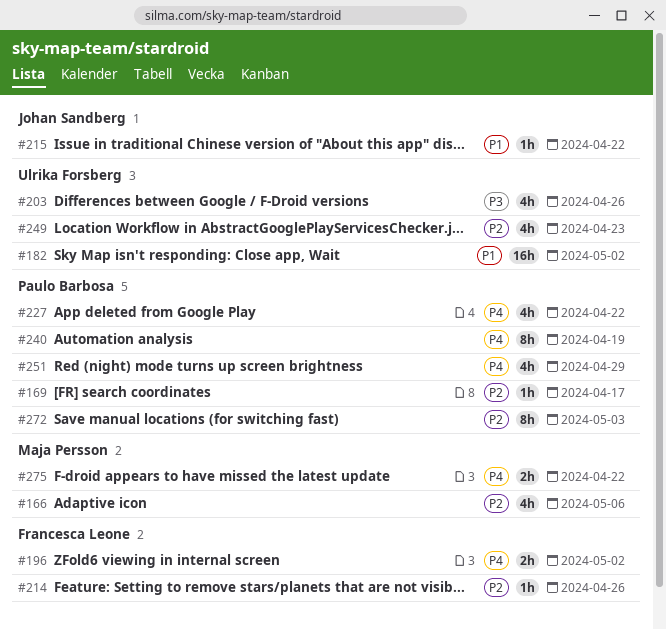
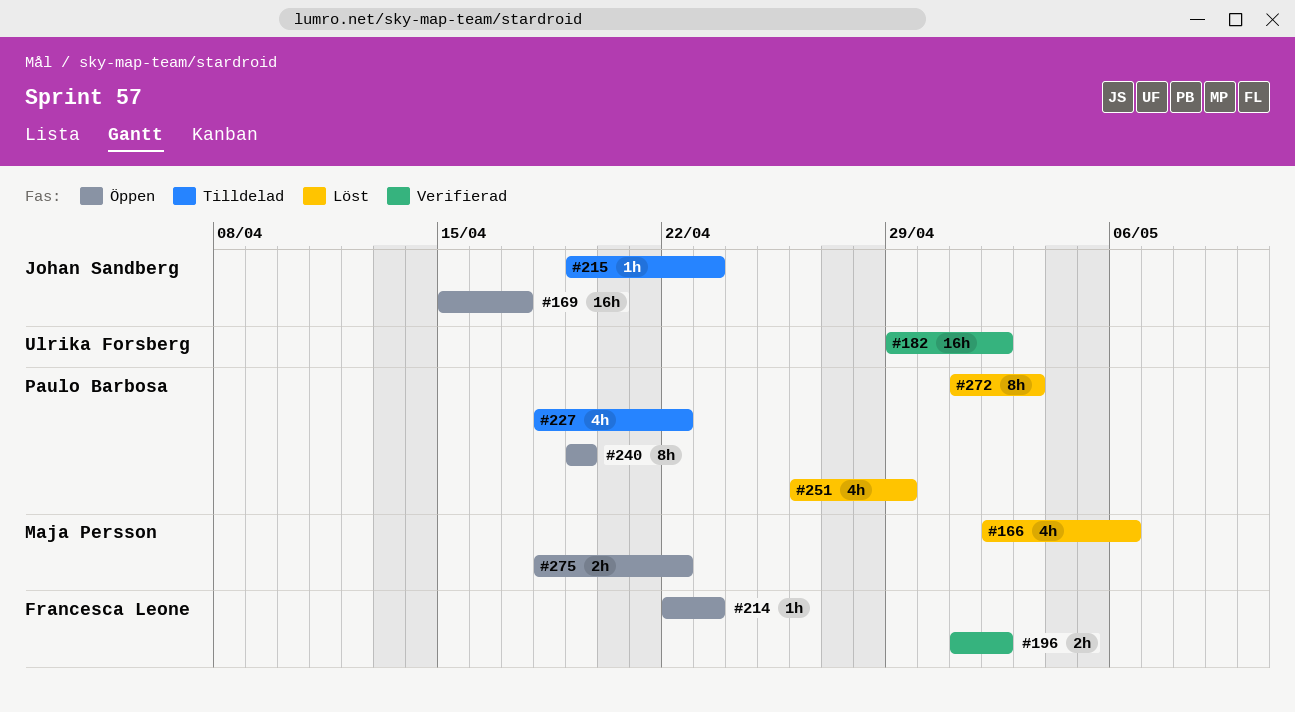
#169, owner: Paulo Barbosa -> Johan Sandberg
#169, estimate: 1h -> 16h
#203: present -> none
#214, due: Apr 26 -> Apr 23
#215, due: Apr 22 -> Apr 23
#249: present -> none

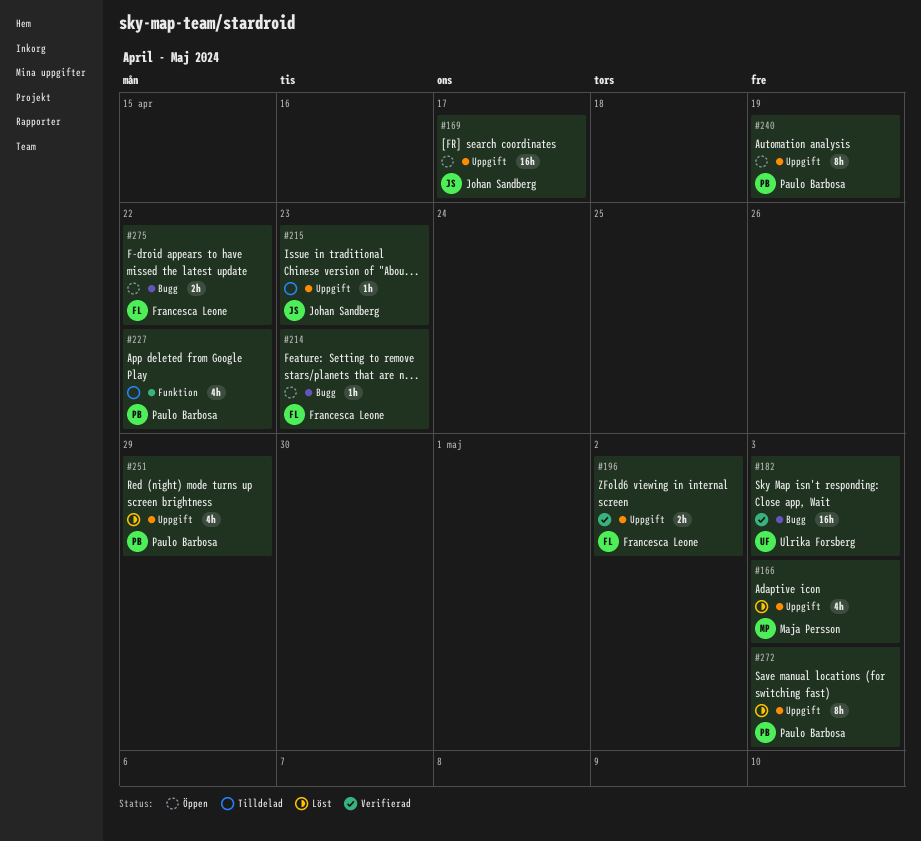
#166, due: May 6 -> May 3
#182, due: May 2 -> May 3
#275, owner: Maja Persson -> Francesca Leone

